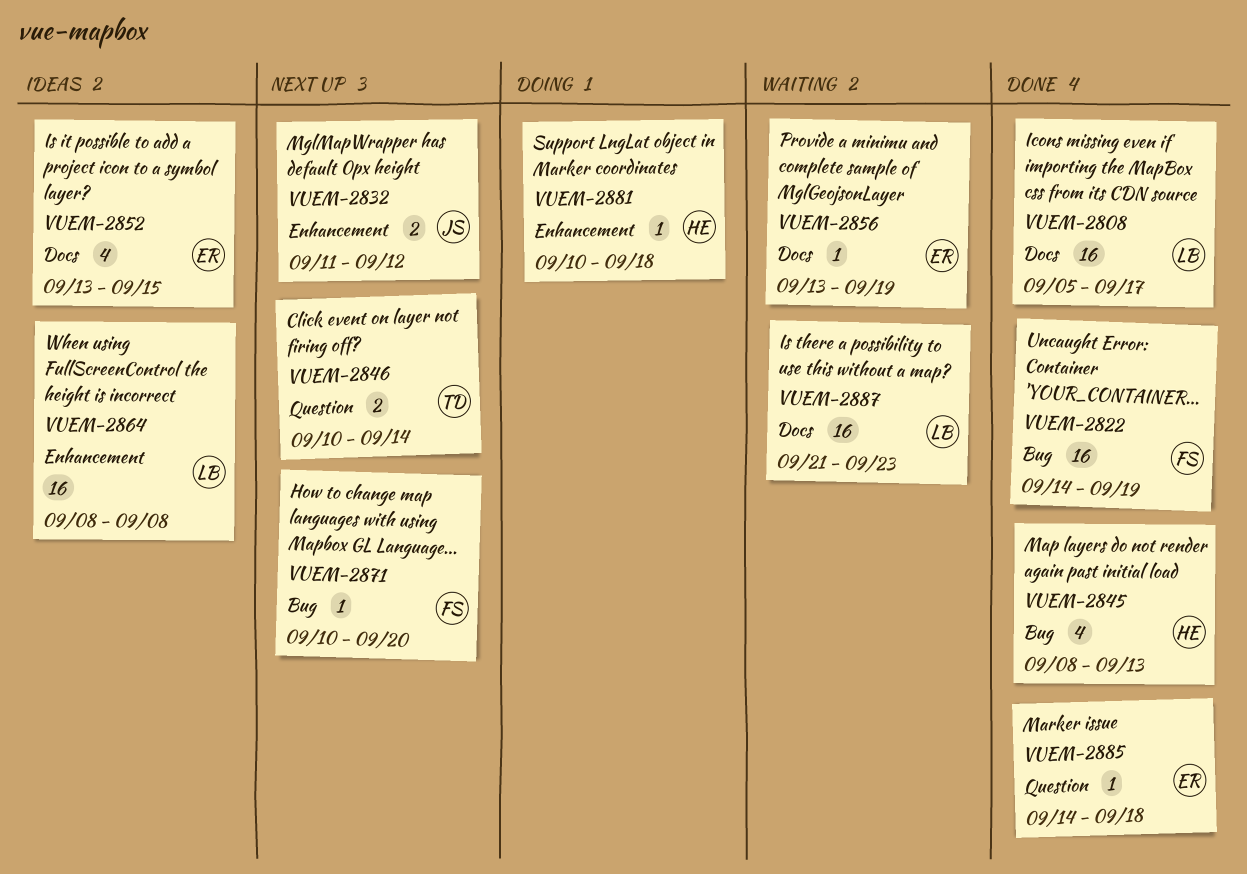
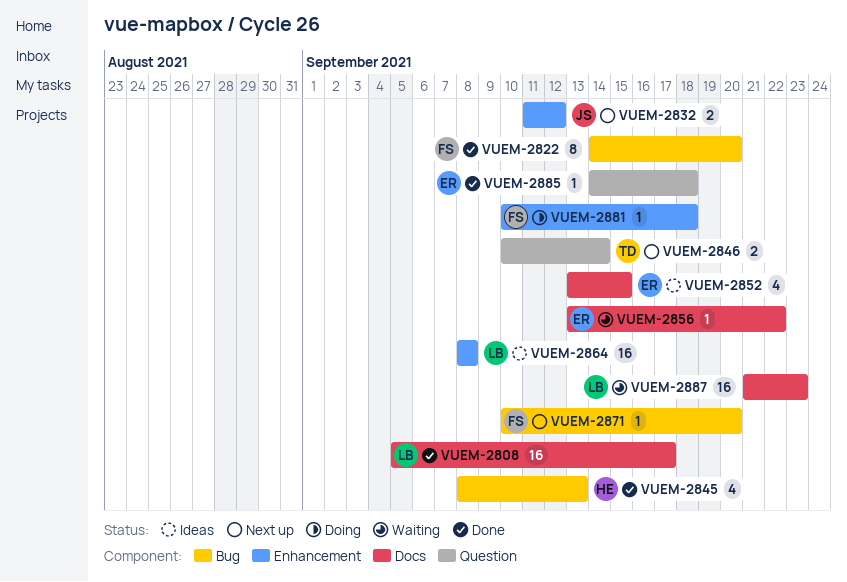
VUEM-2822, estimate: 16 -> 8
VUEM-2822, due: Sep 19 -> Sep 20
VUEM-2856, due: Sep 19 -> Sep 22
VUEM-2881, owner: HE -> FS

